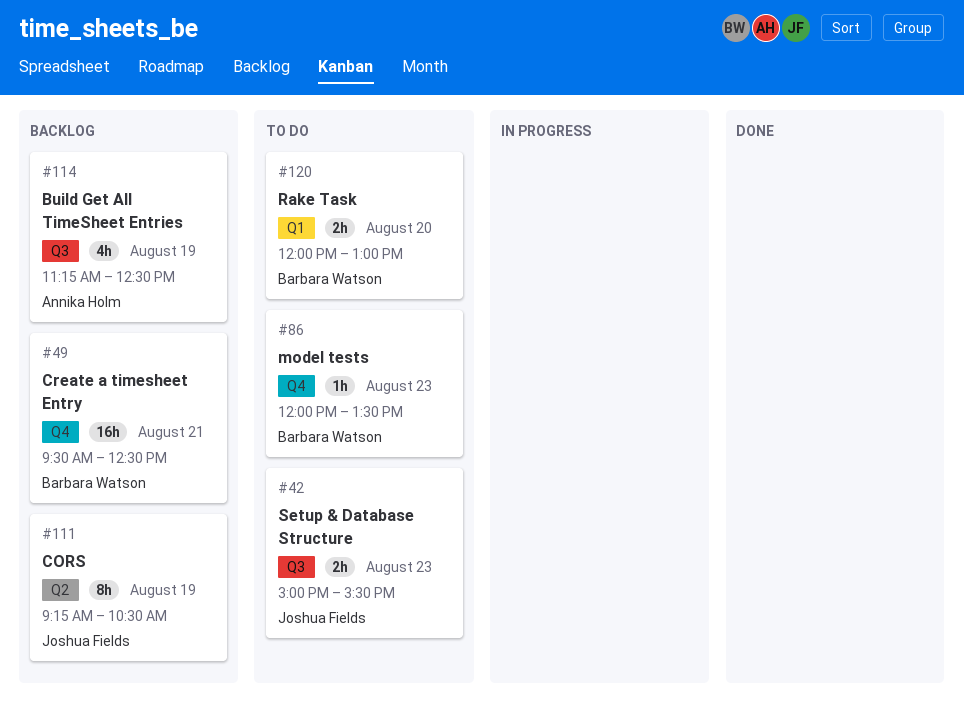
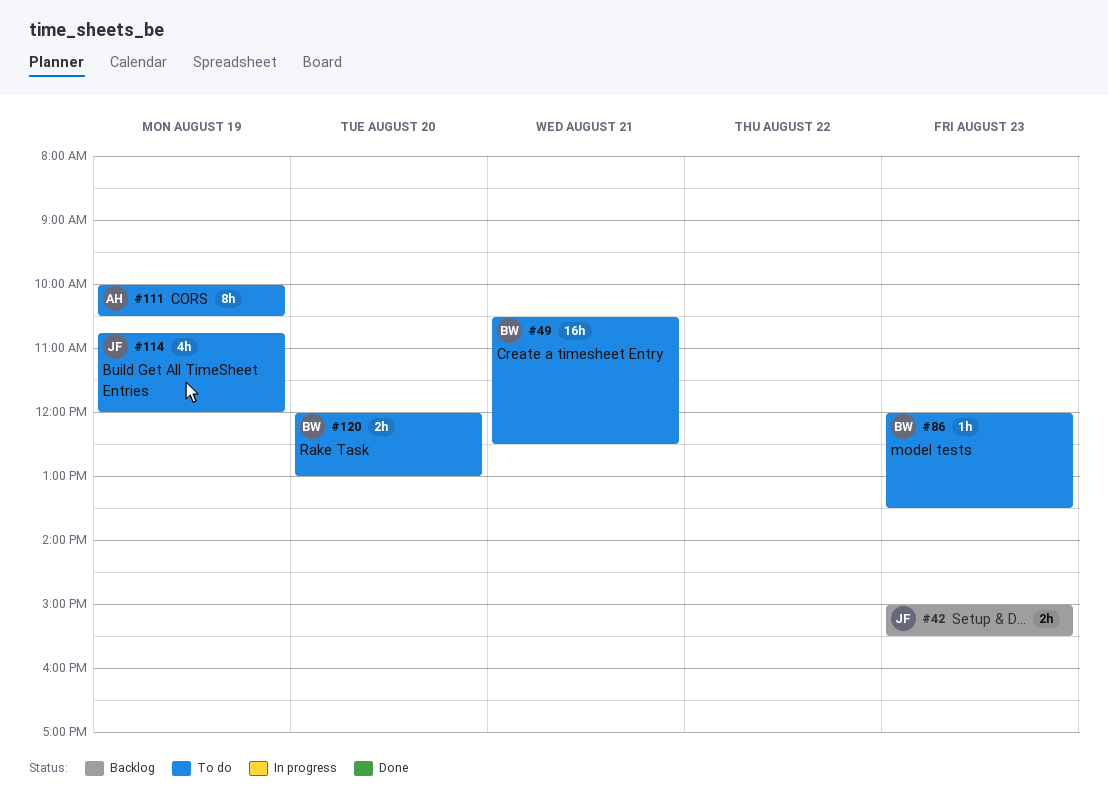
#42, status: To do -> Backlog
#49, status: Backlog -> To do
#49, begins: 09:30 -> 10:30
#111, status: Backlog -> To do
#111, owner: Joshua Fields -> Annika Holm
#111, begins: 09:15 -> 10:00
#114, status: Backlog -> To do
#114, owner: Annika Holm -> Joshua Fields
#114, begins: 11:15 -> 10:45
#114, ends: 12:30 -> 12:00

